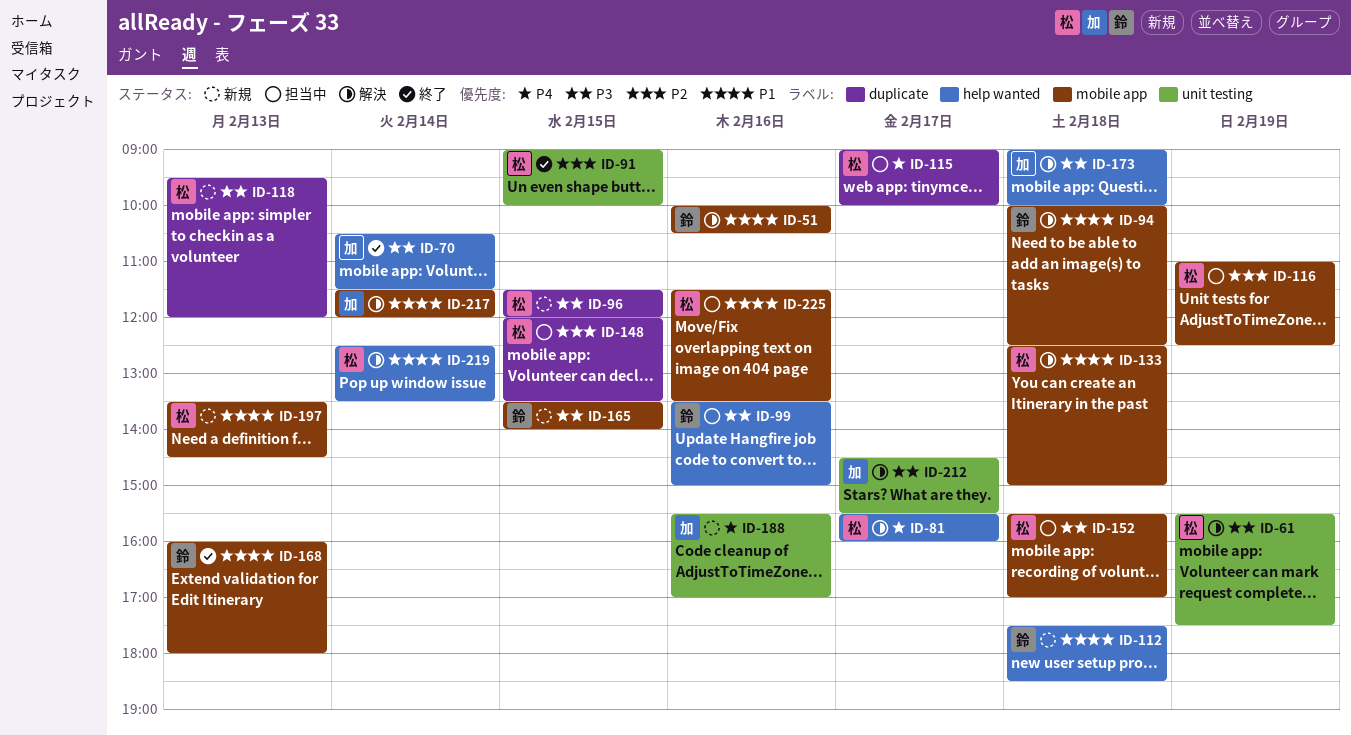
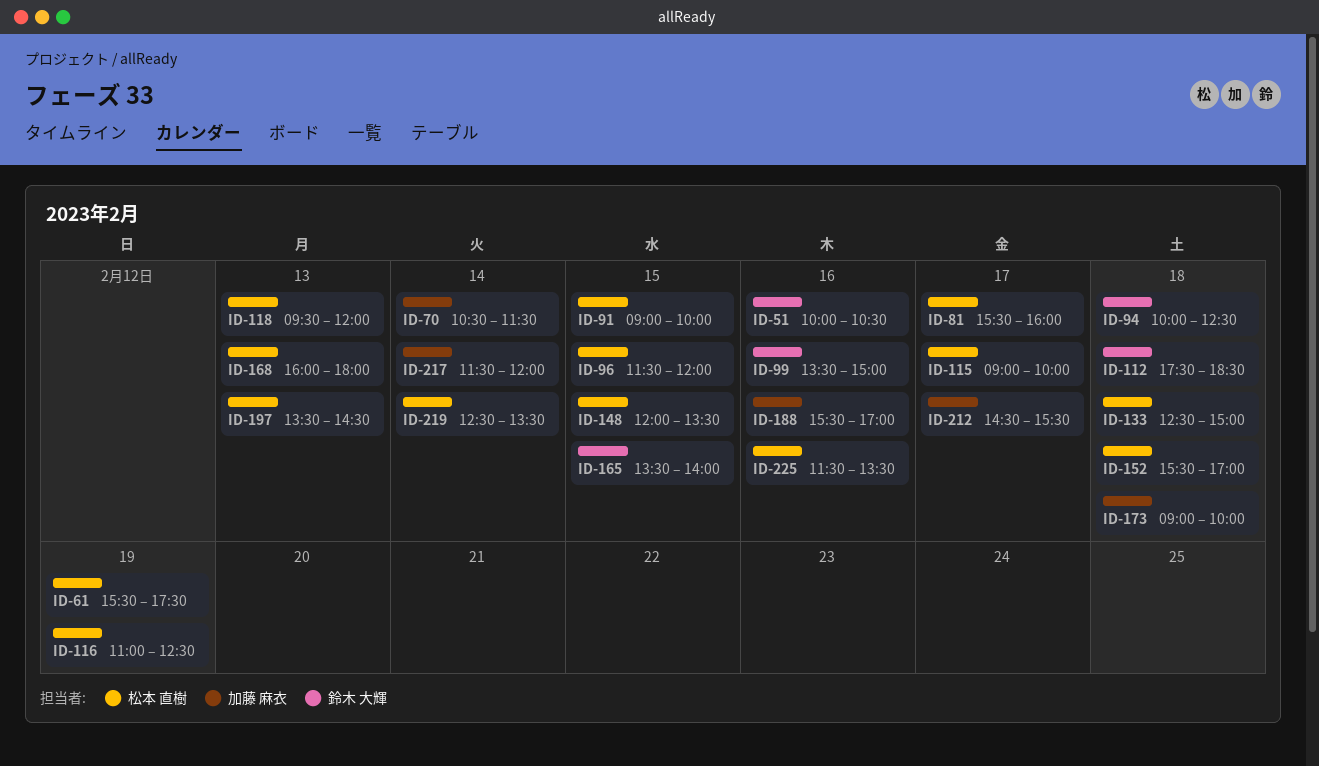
ID-168, owner: 鈴木 大輝 -> 松本 直樹

